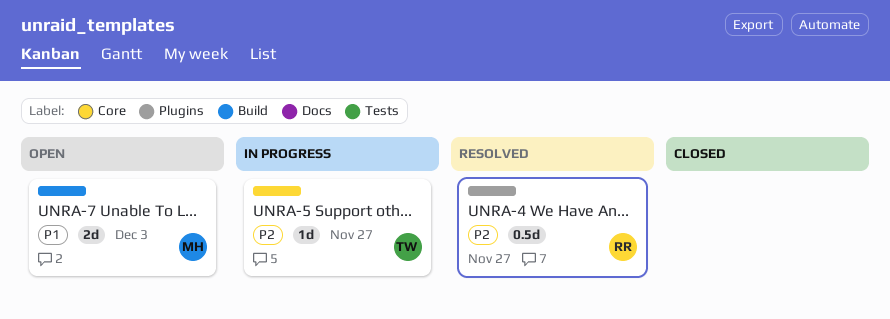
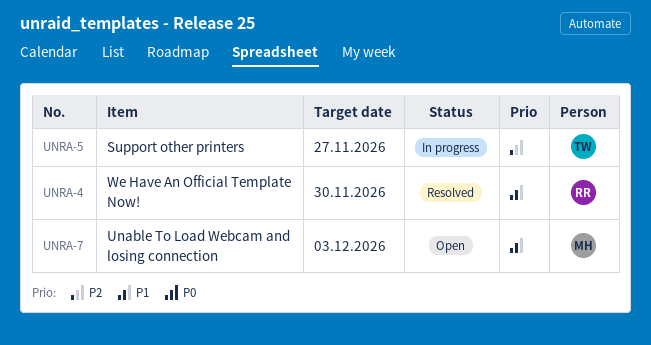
UNRA-4, priority: P2 -> P1
UNRA-4, due: Nov 27 -> Nov 30

